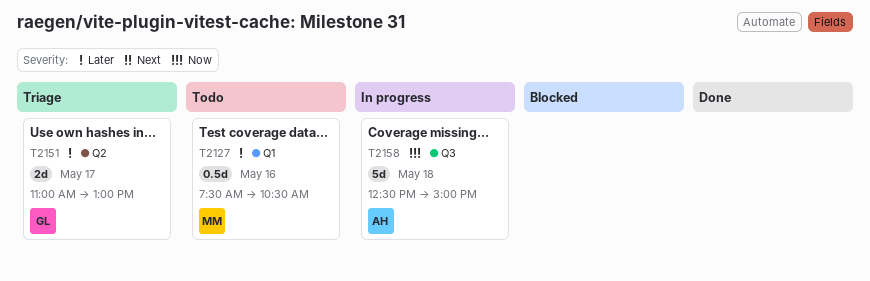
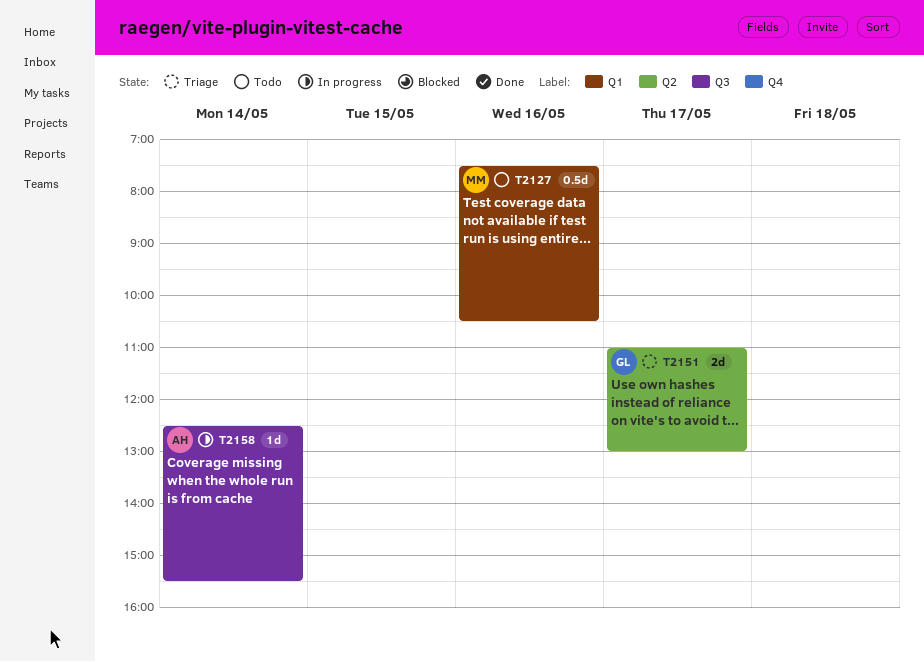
T2158, estimate: 5d -> 1d
T2158, day: May 18 -> May 14
T2158, ends: 15:00 -> 15:30

